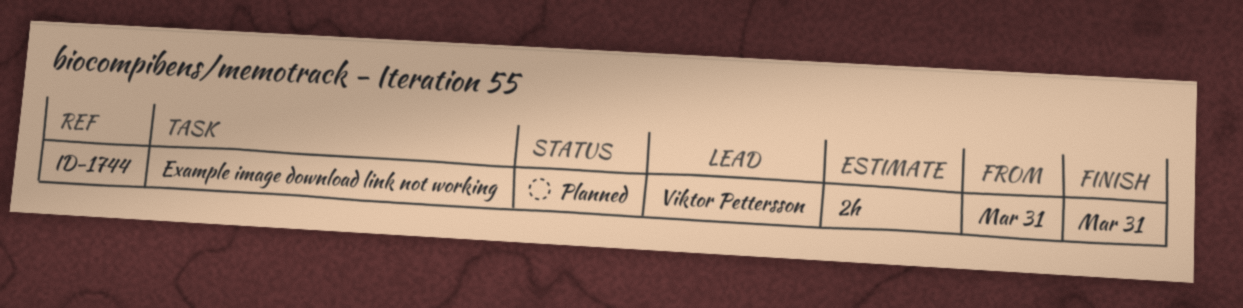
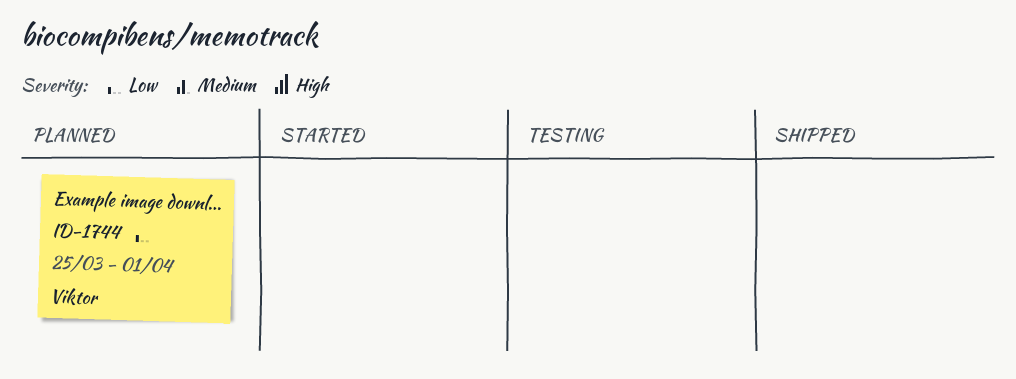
ID-1744, start: Mar 31 -> Mar 25
ID-1744, due: Mar 31 -> Apr 1

